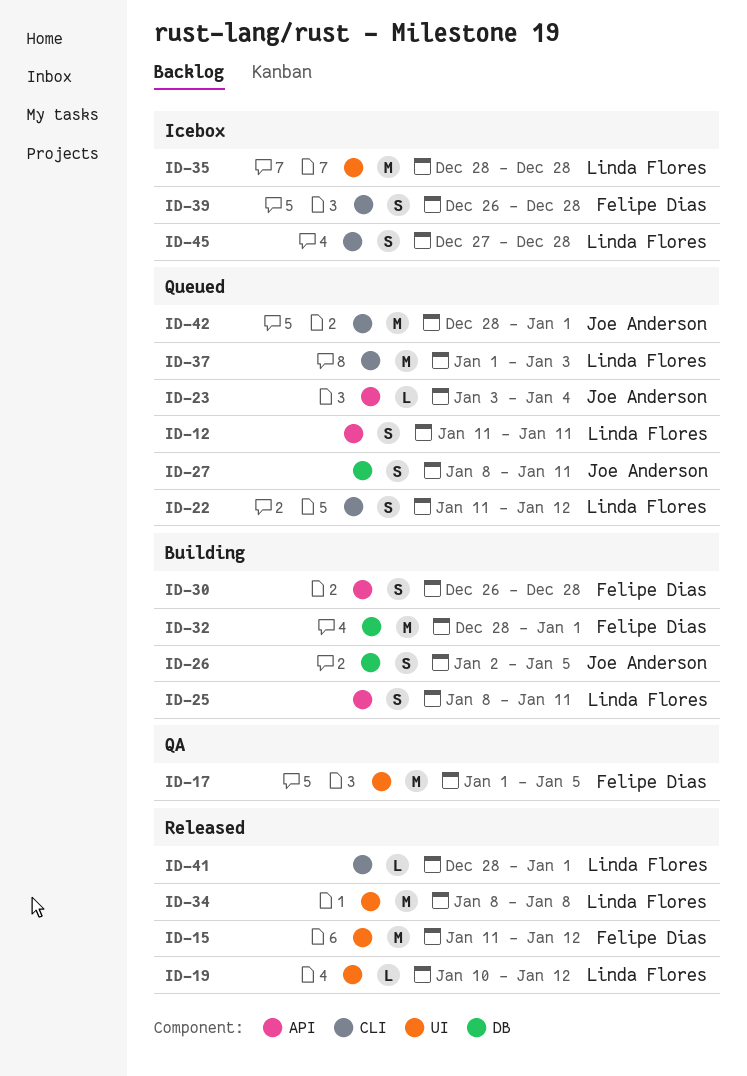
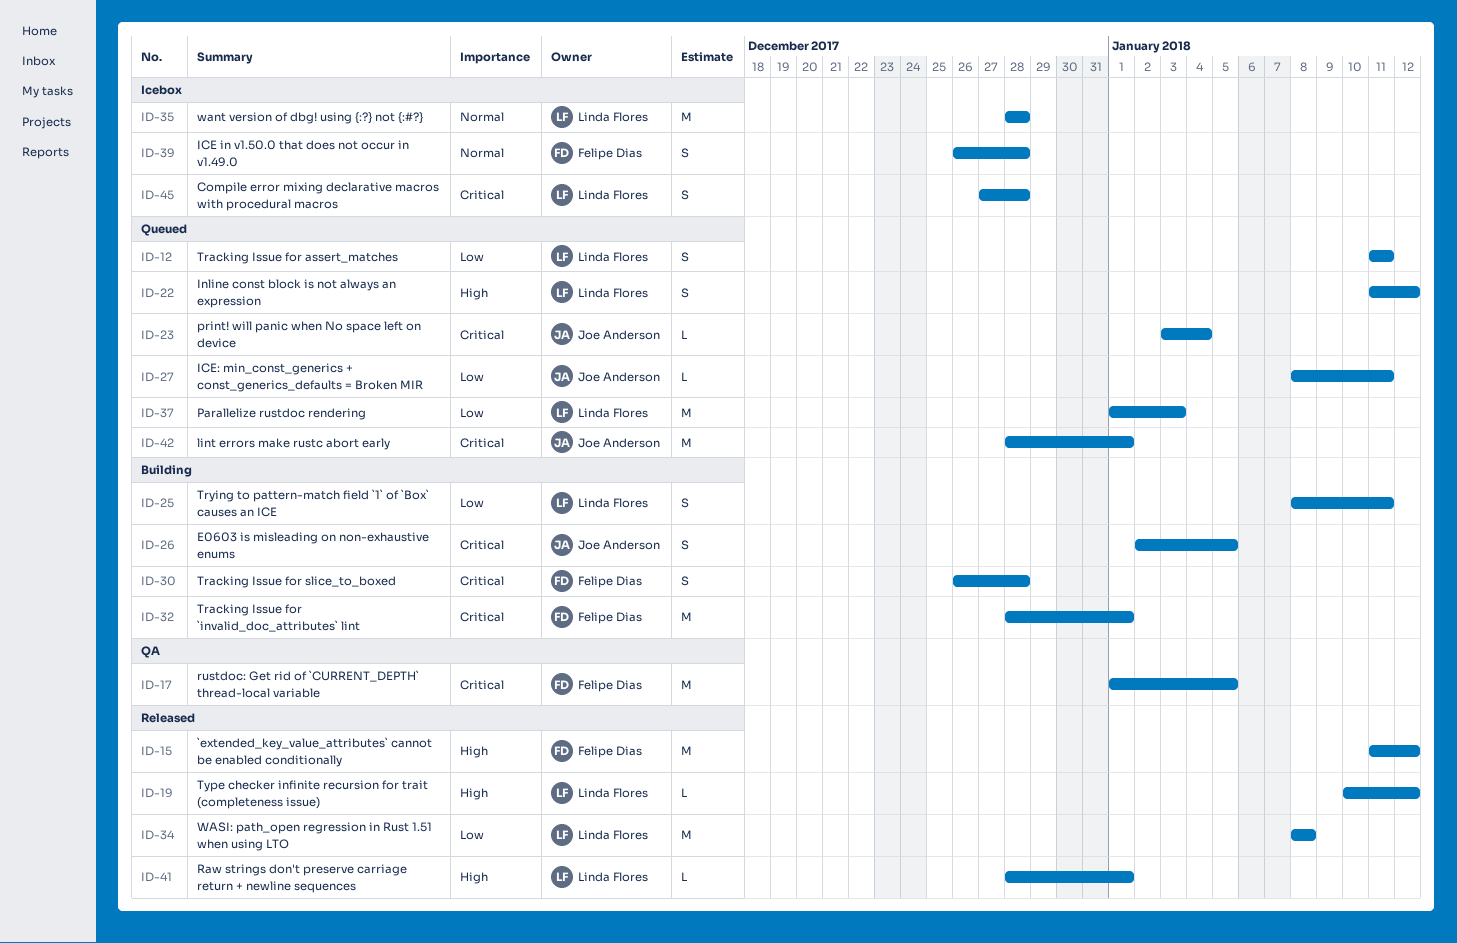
ID-27, estimate: S -> L

